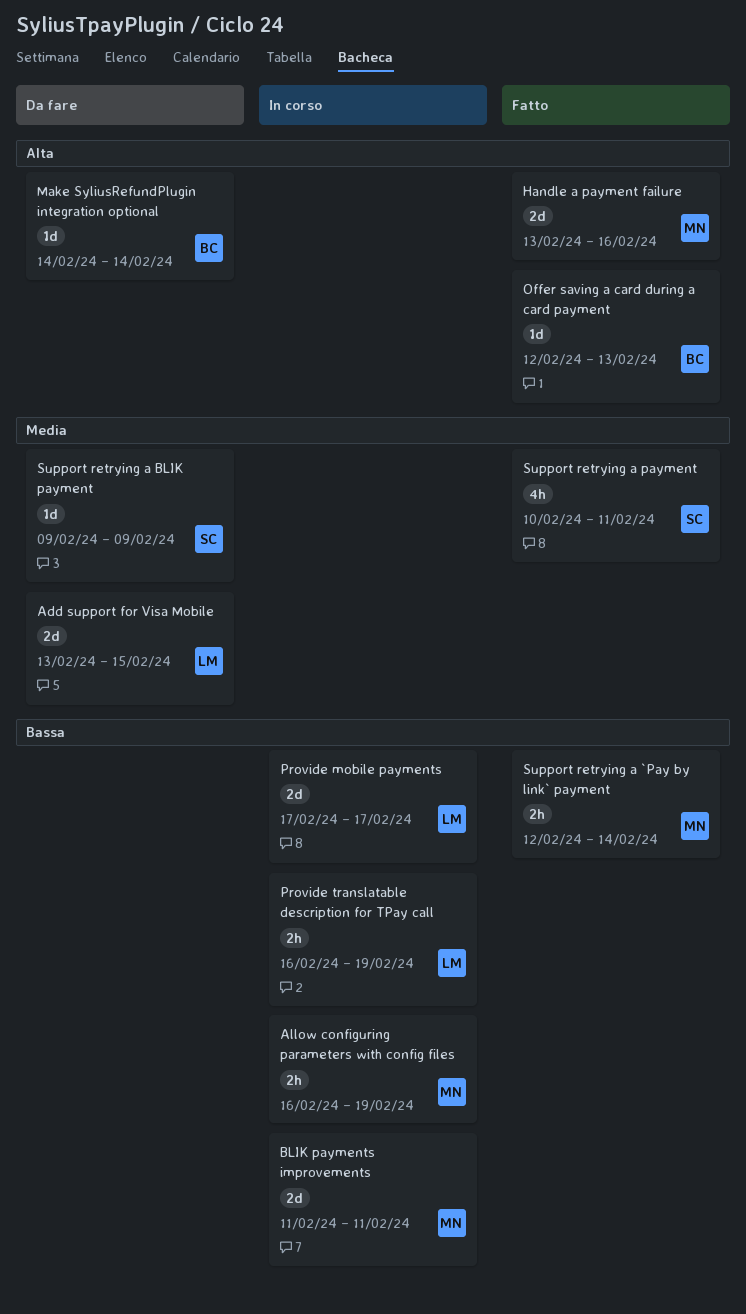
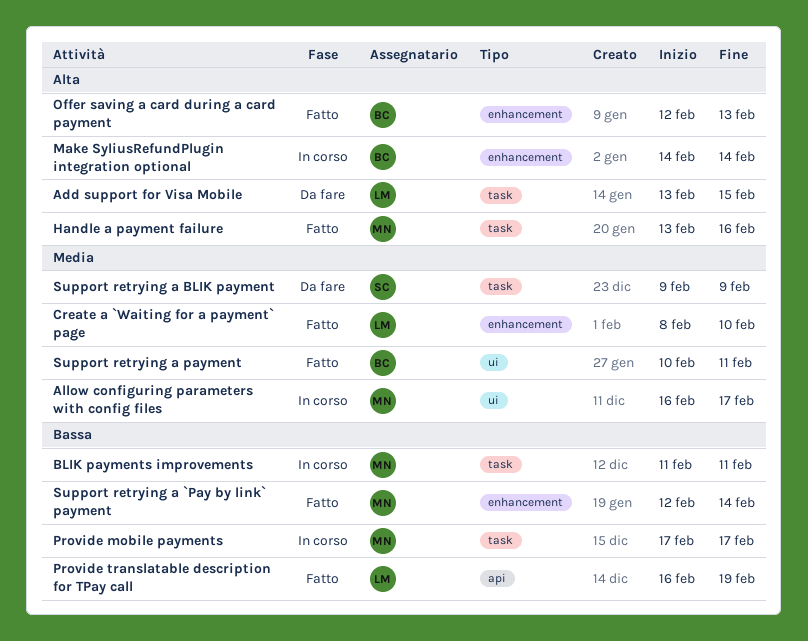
Add support for Visa Mobile, priority: Media -> Alta
Allow configuring parameters with config files, priority: Bassa -> Media
Allow configuring parameters with config files, due: Feb 19 -> Feb 17
Create a `Waiting for a payment` page: none -> present
Make SyliusRefundPlugin integration optional, status: Da fare -> In corso
Provide mobile payments, owner: LM -> MN
Provide translatable description for TPay call, status: In corso -> Fatto
Support retrying a payment, owner: SC -> BC

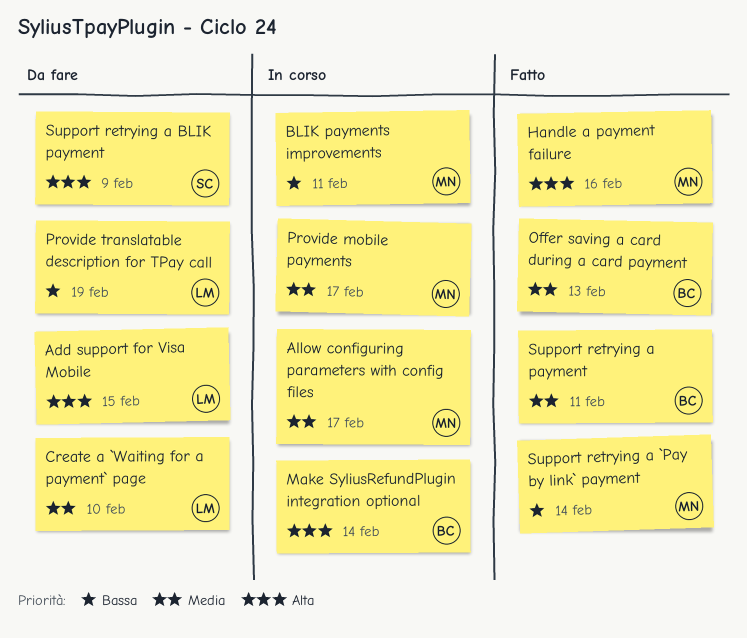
Create a `Waiting for a payment` page, status: Fatto -> Da fare
Offer saving a card during a card payment, priority: Alta -> Media
Provide mobile payments, priority: Bassa -> Media
Provide translatable description for TPay call, status: Fatto -> Da fare
Support retrying a BLIK payment, priority: Media -> Alta

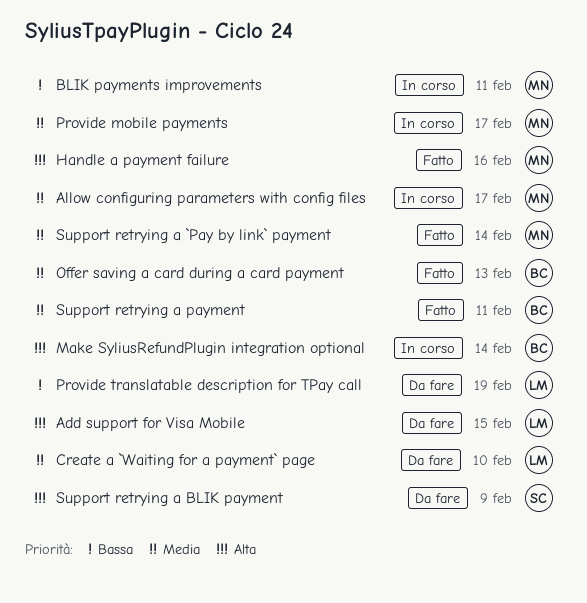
Support retrying a `Pay by link` payment, priority: Bassa -> Media

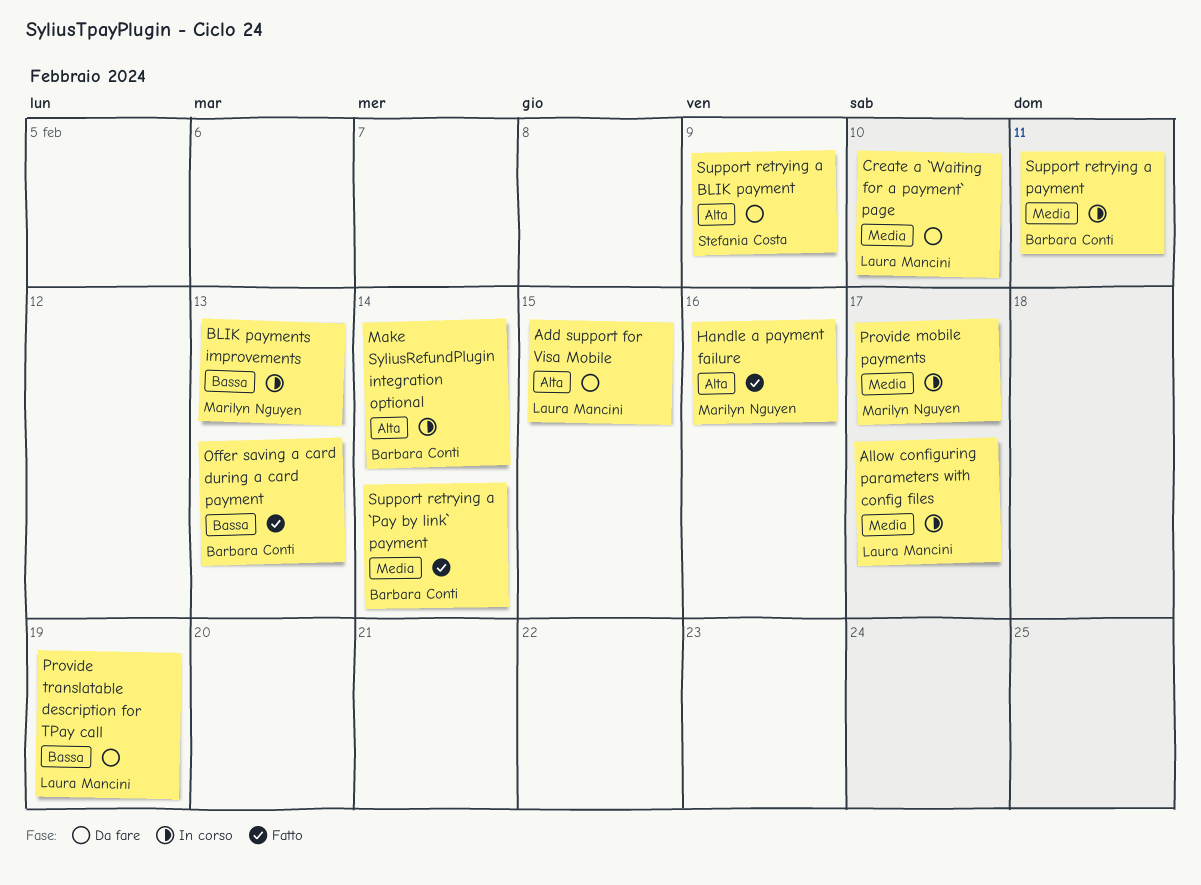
Allow configuring parameters with config files, owner: Marilyn Nguyen -> Laura Mancini
BLIK payments improvements, due: Feb 11 -> Feb 13
Offer saving a card during a card payment, priority: Media -> Bassa
Support retrying a `Pay by link` payment, owner: Marilyn Nguyen -> Barbara Conti
Support retrying a payment, status: Fatto -> In corso

